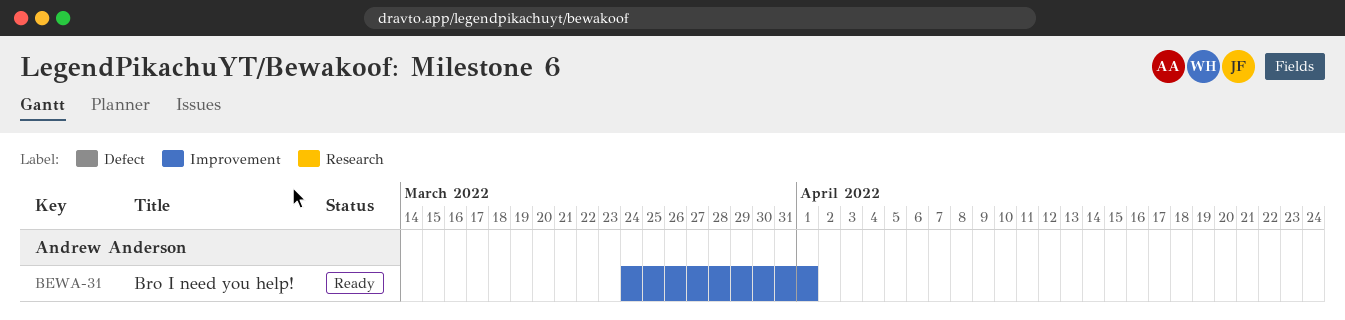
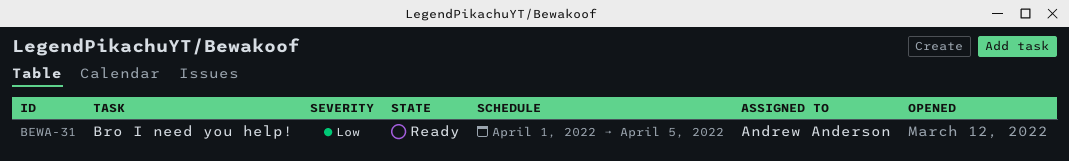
BEWA-31, start: Mar 24 -> Apr 1
BEWA-31, due: Apr 1 -> Apr 5

